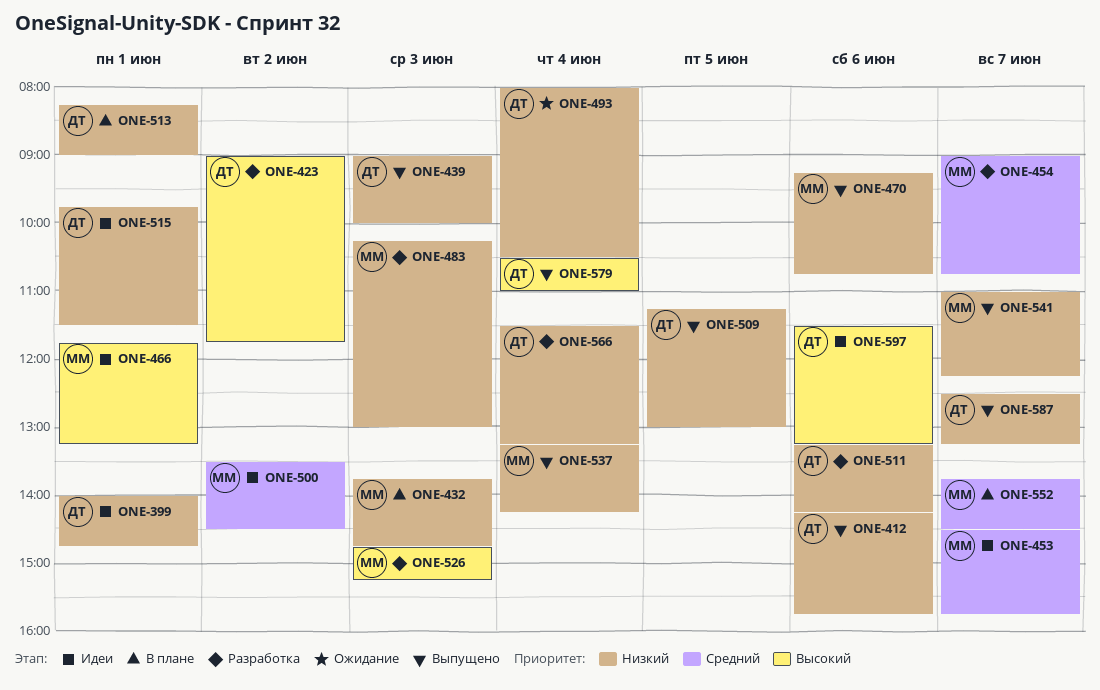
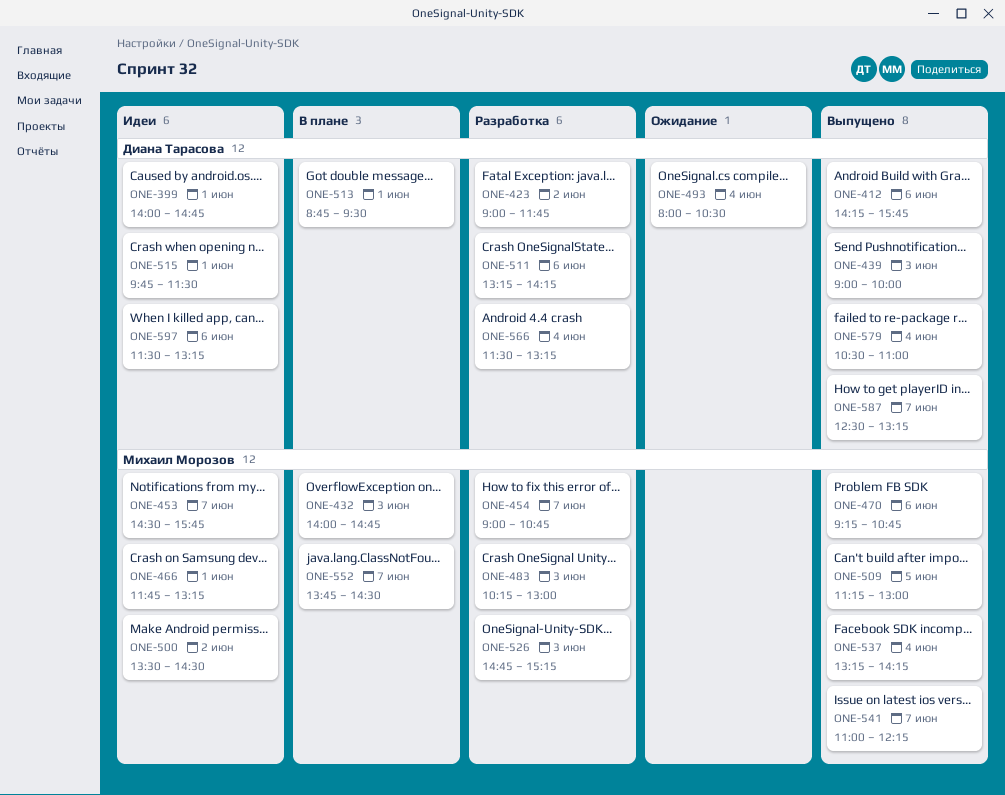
ONE-432, begins: 13:45 -> 14:00
ONE-509, owner: Диана Тарасова -> Михаил Морозов
ONE-513, begins: 08:15 -> 08:45
ONE-513, ends: 09:00 -> 09:30

